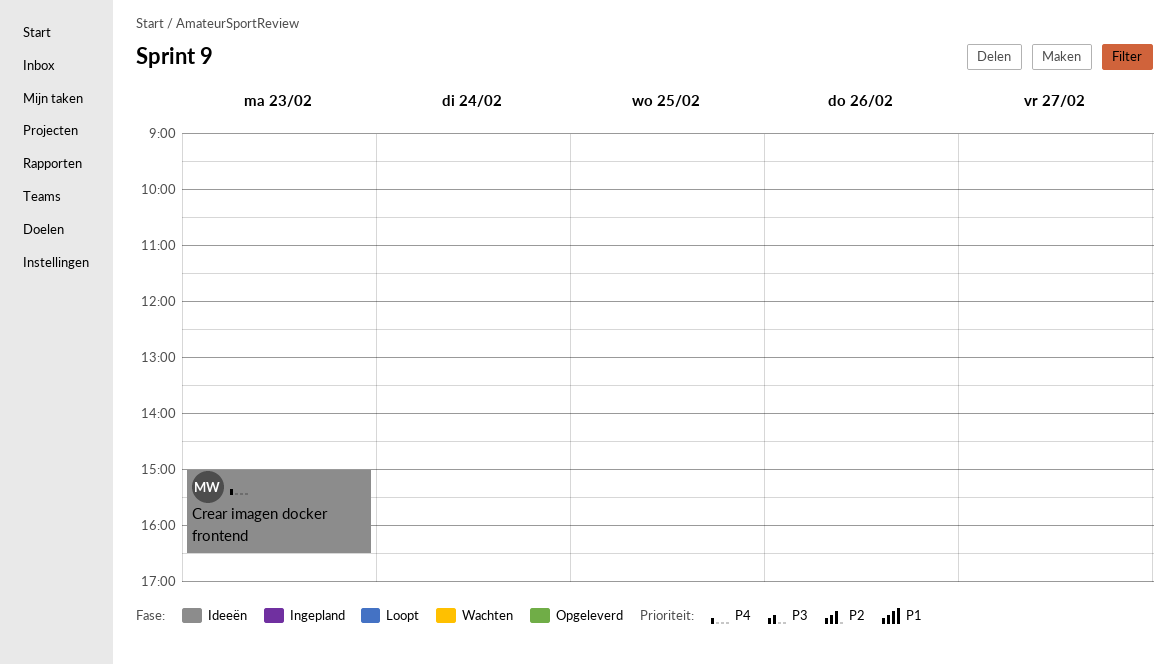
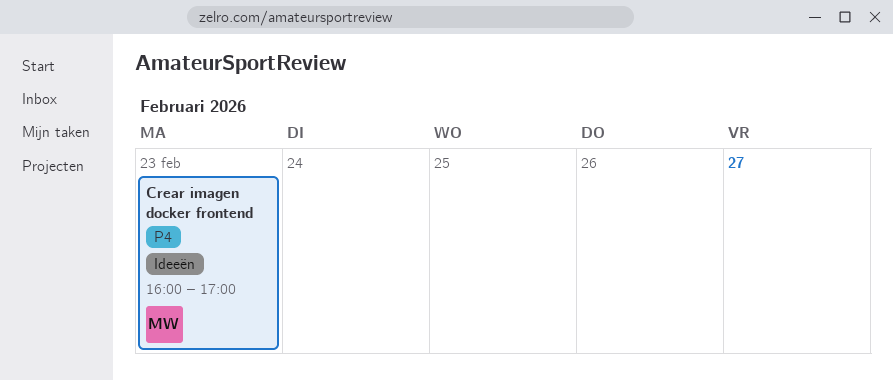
Crear imagen docker frontend, begins: 15:00 -> 16:00
Crear imagen docker frontend, ends: 16:30 -> 17:00

